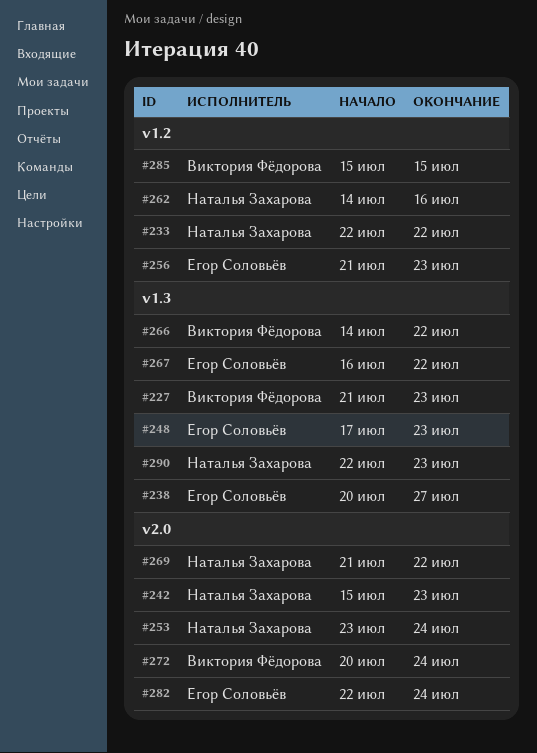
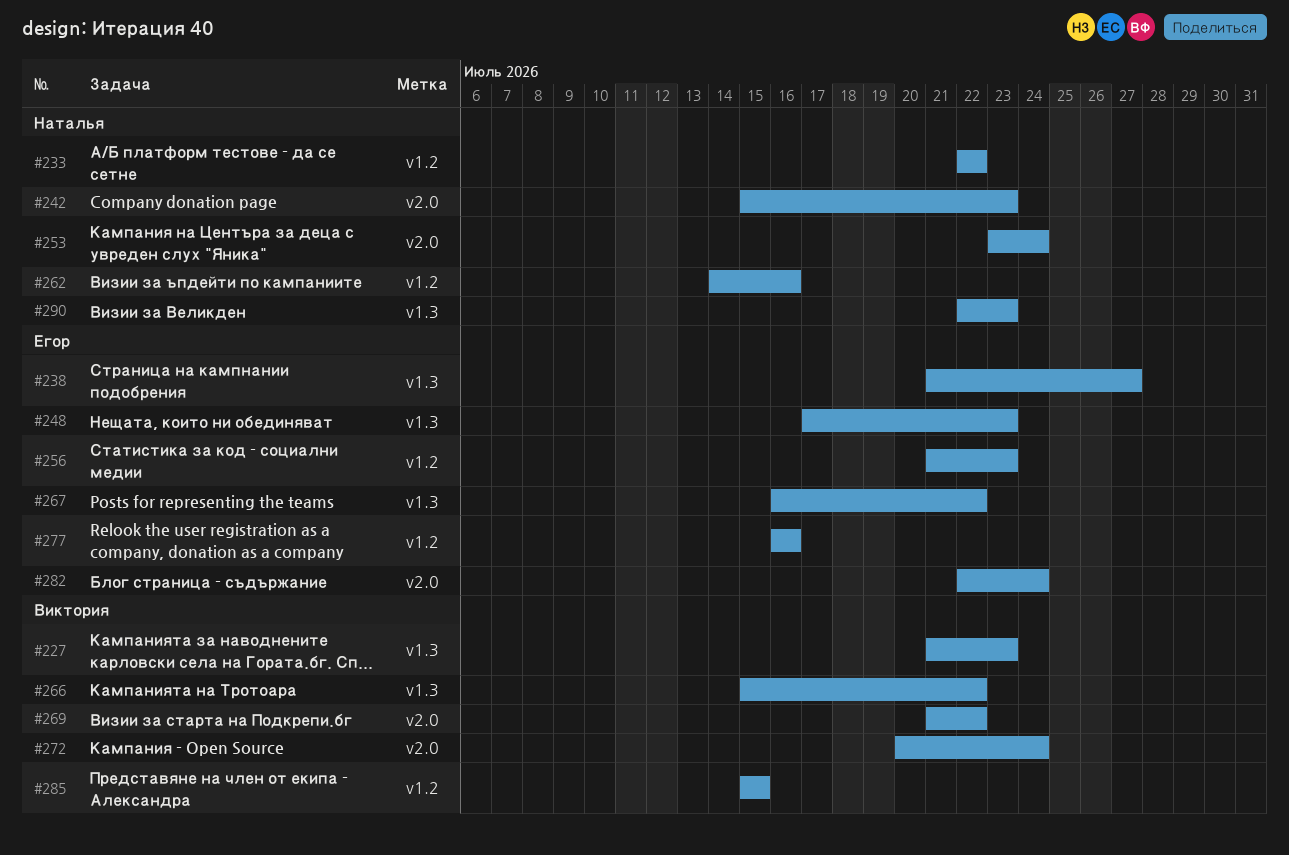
#238, start: Jul 20 -> Jul 21
#266, start: Jul 14 -> Jul 15
#269, owner: Наталья Захарова -> Виктория Фёдорова
#277: none -> present

